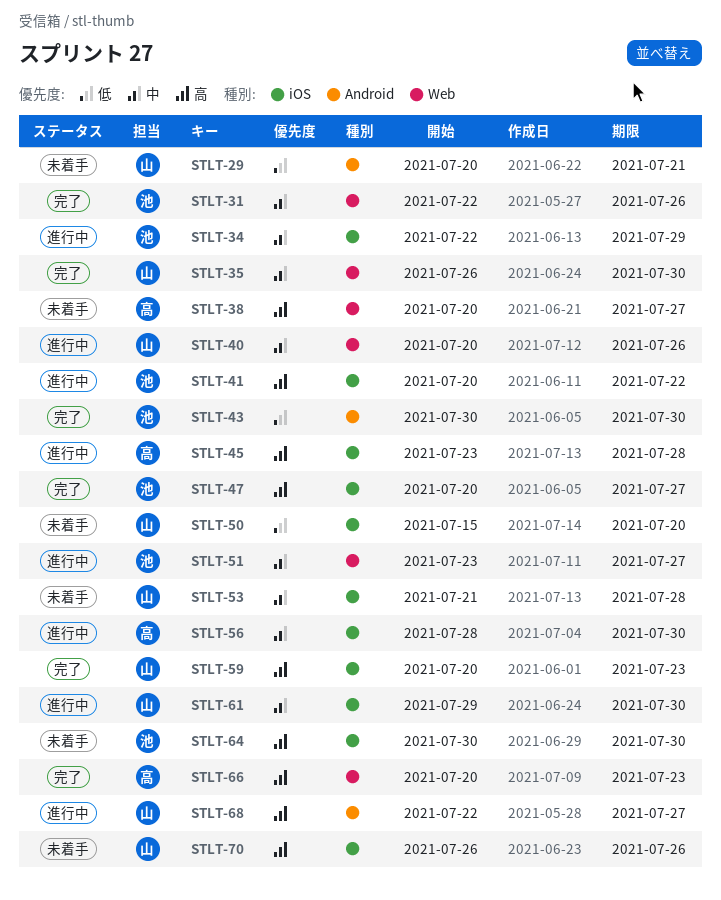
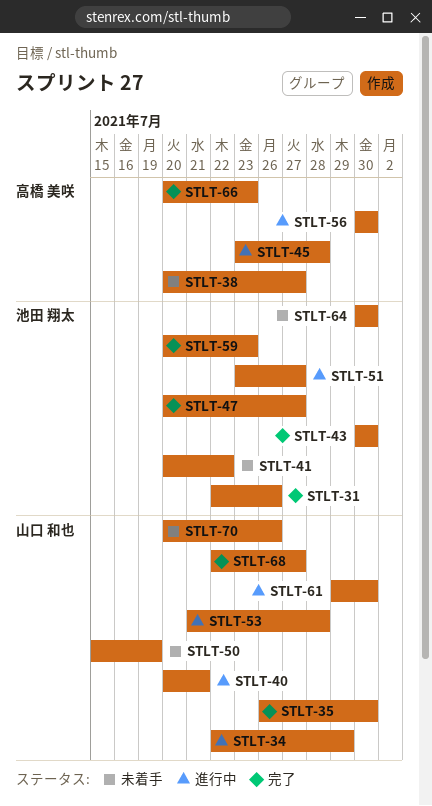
STLT-29: present -> none
STLT-34, owner: 池田 翔太 -> 山口 和也
STLT-40, due: Jul 26 -> Jul 21
STLT-41, status: 進行中 -> 未着手
STLT-50, due: Jul 20 -> Jul 19
STLT-53, status: 未着手 -> 進行中
STLT-56, start: Jul 28 -> Jul 30
STLT-59, owner: 山口 和也 -> 池田 翔太
STLT-68, status: 進行中 -> 完了
STLT-70, start: Jul 26 -> Jul 20

